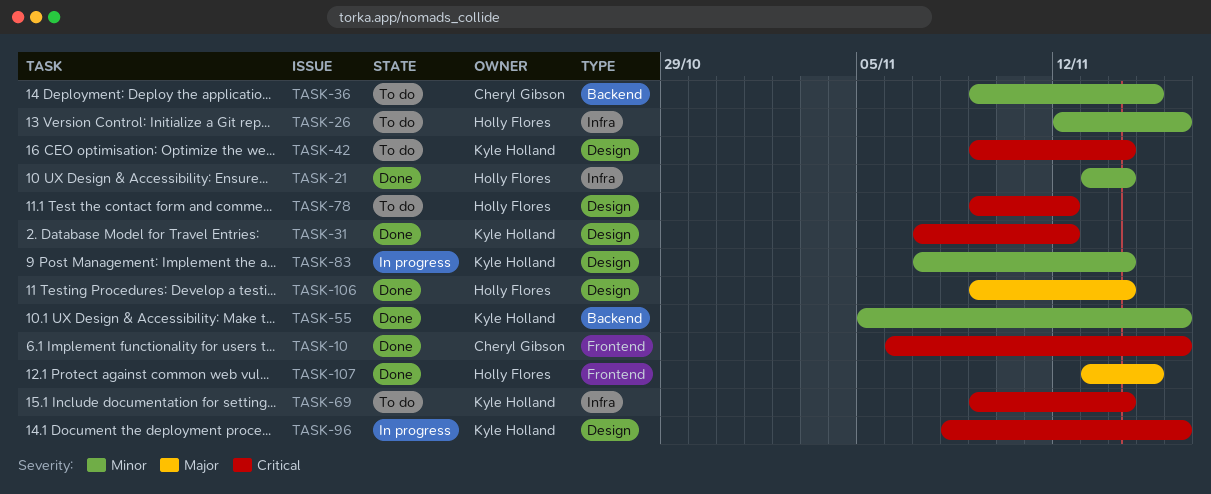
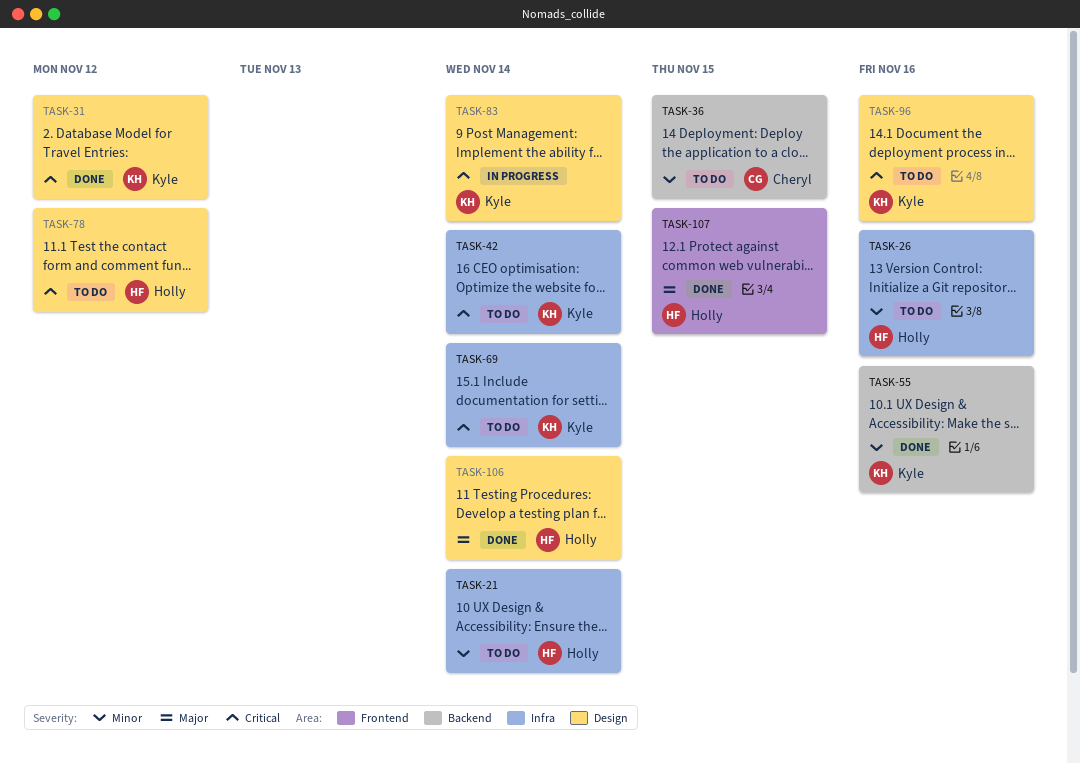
TASK-10: present -> none
TASK-21, status: Done -> To do
TASK-42, label: Design -> Infra
TASK-83, priority: Minor -> Critical
TASK-96, status: In progress -> To do

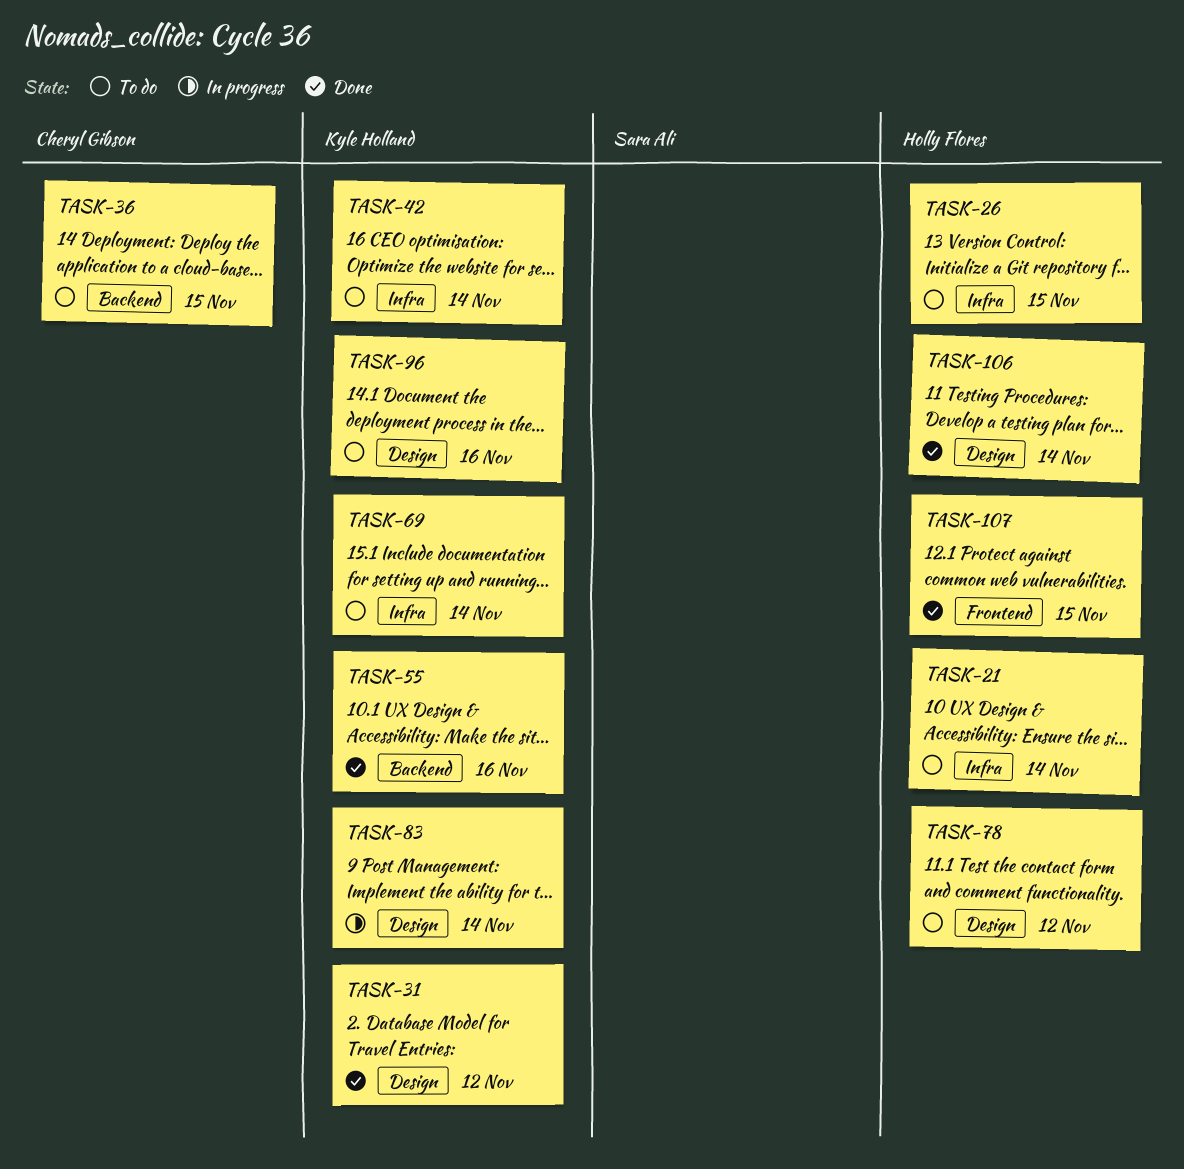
TASK-26, due: Nov 16 -> Nov 15

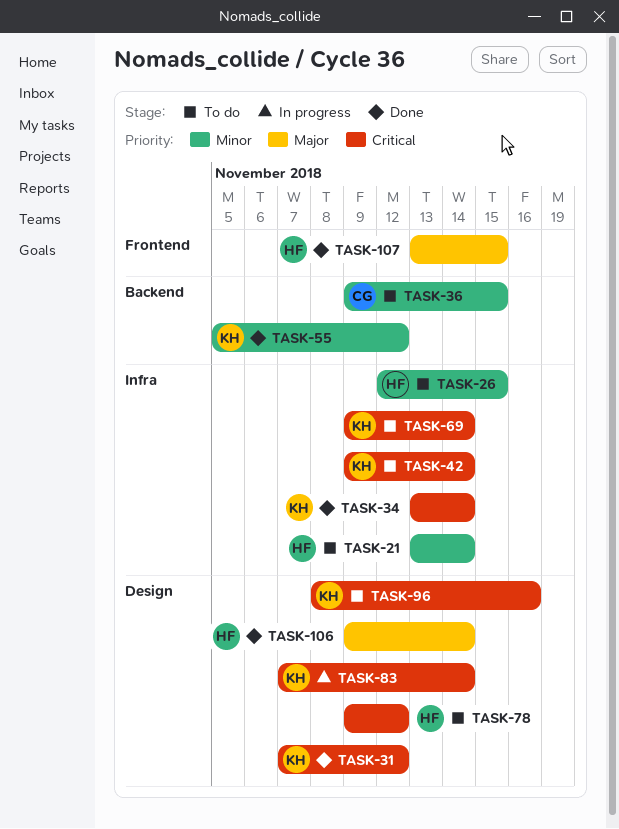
TASK-34: none -> present
TASK-55, due: Nov 16 -> Nov 12

